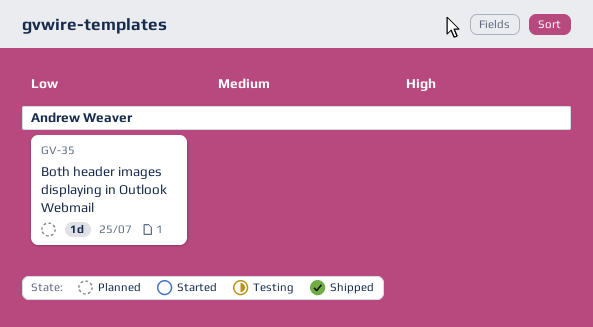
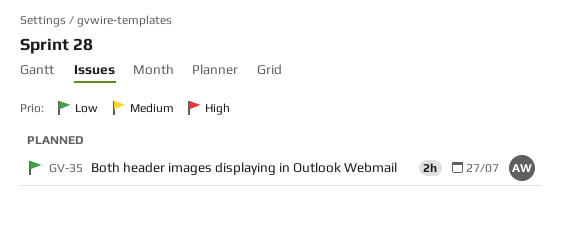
GV-35, estimate: 1d -> 2h
GV-35, due: Jul 25 -> Jul 27

